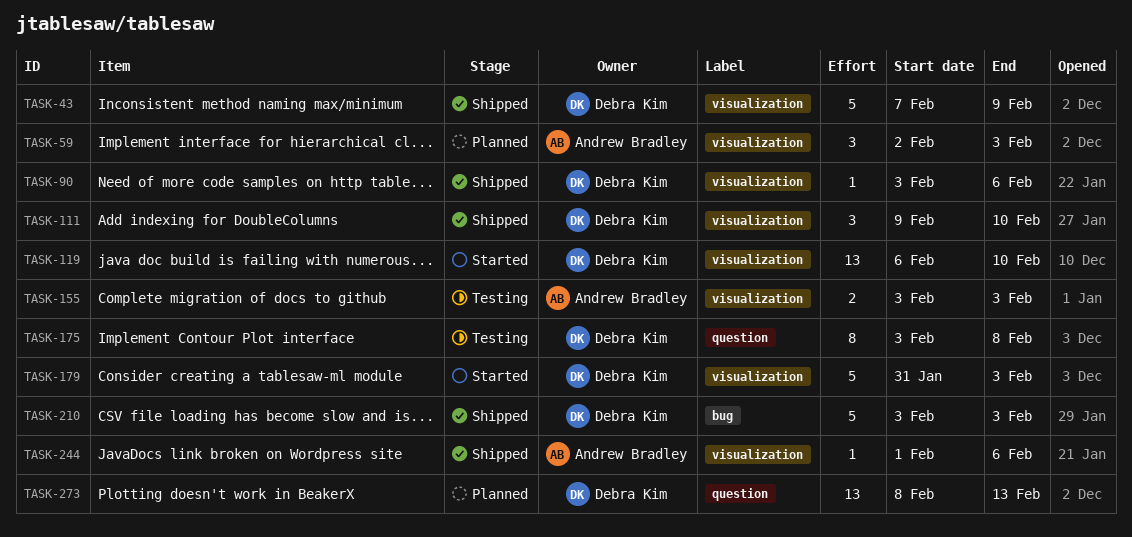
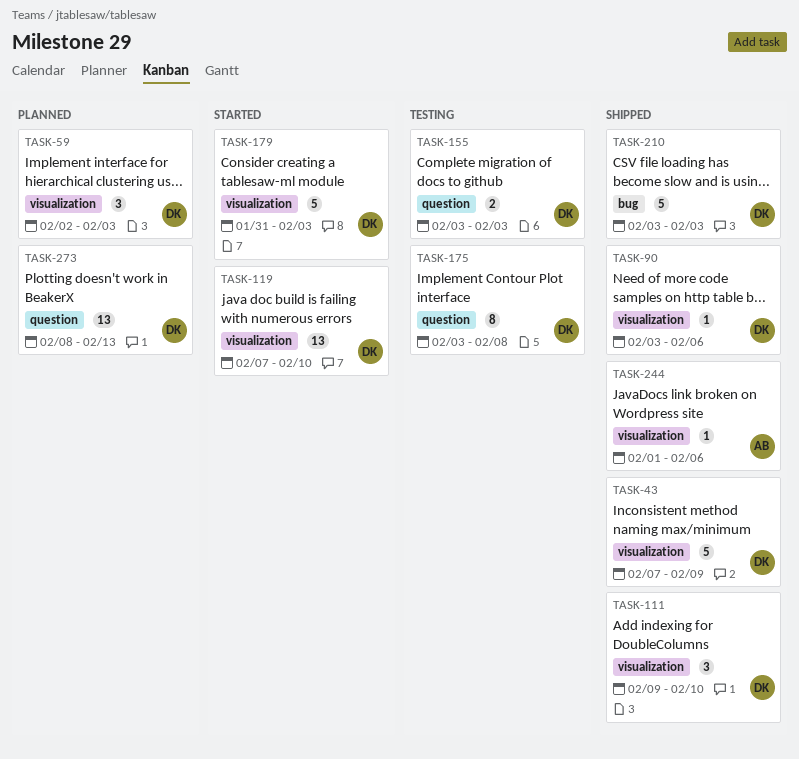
TASK-59, owner: Andrew Bradley -> Debra Kim
TASK-119, start: Feb 6 -> Feb 7
TASK-155, owner: Andrew Bradley -> Debra Kim
TASK-155, label: visualization -> question

